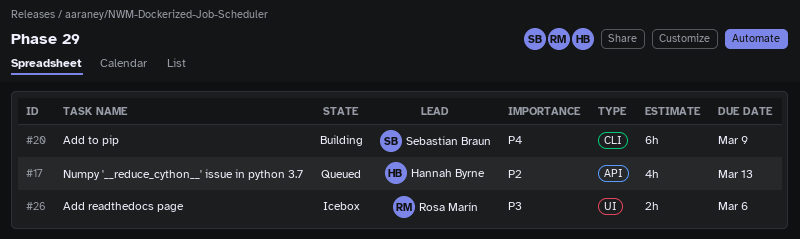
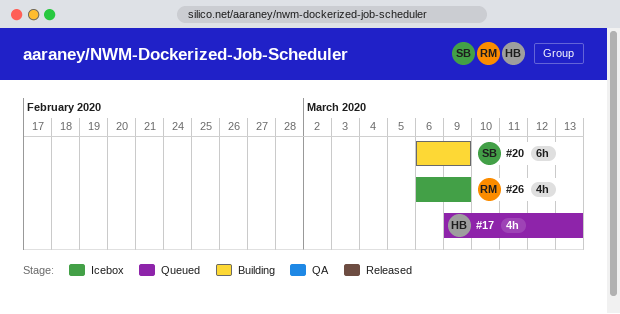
#26, estimate: 2h -> 4h
#26, due: Mar 6 -> Mar 9

